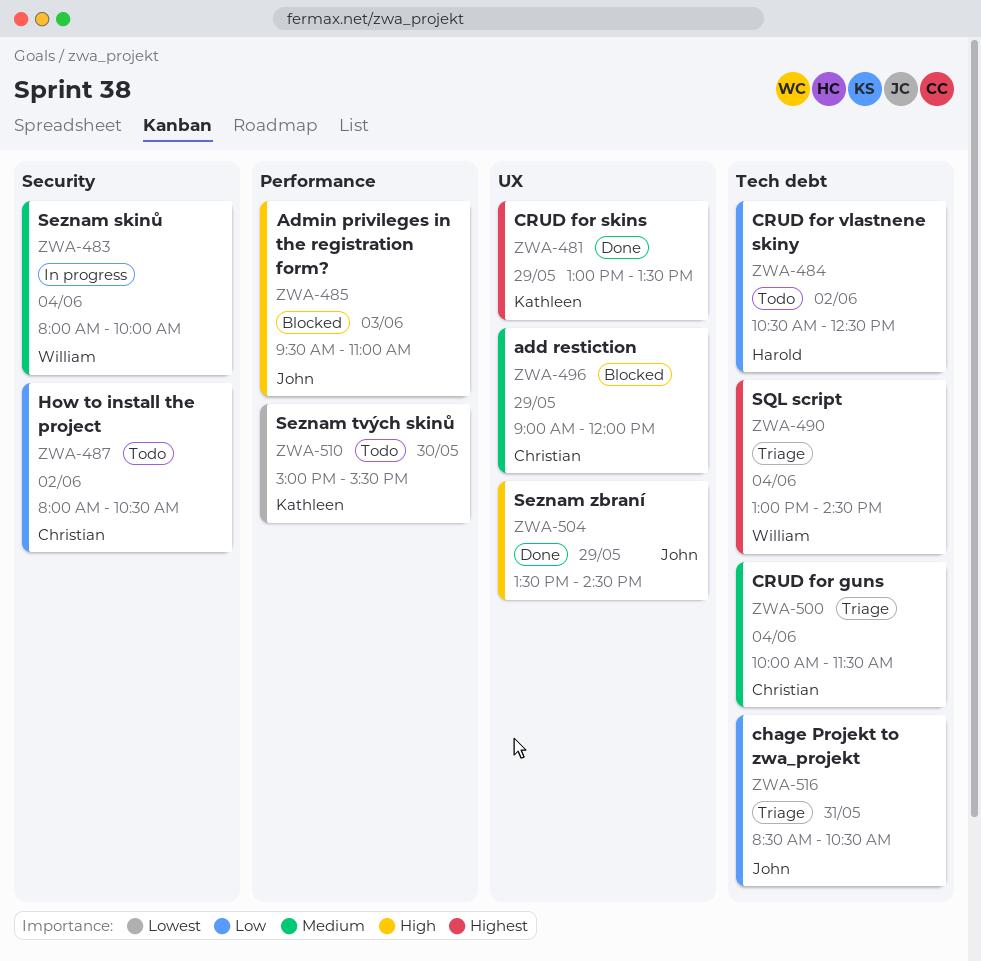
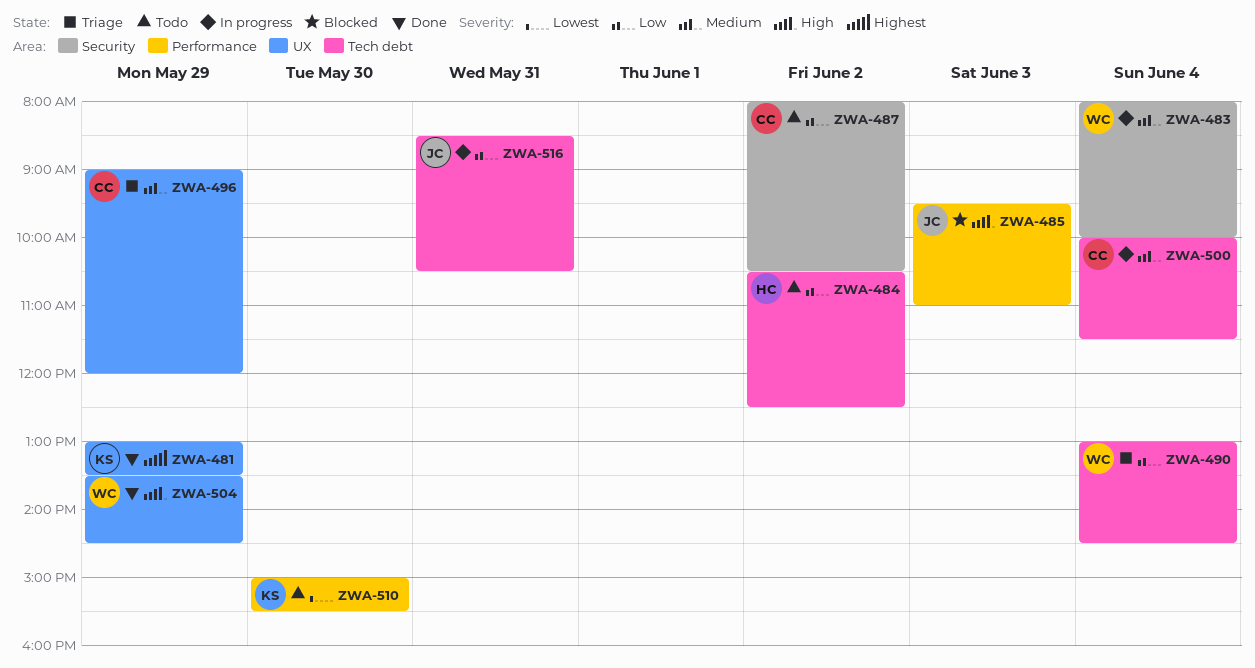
ZWA-490, priority: Highest -> Low
ZWA-496, status: Blocked -> Triage
ZWA-500, status: Triage -> In progress
ZWA-504, owner: John -> William
ZWA-516, status: Triage -> In progress

